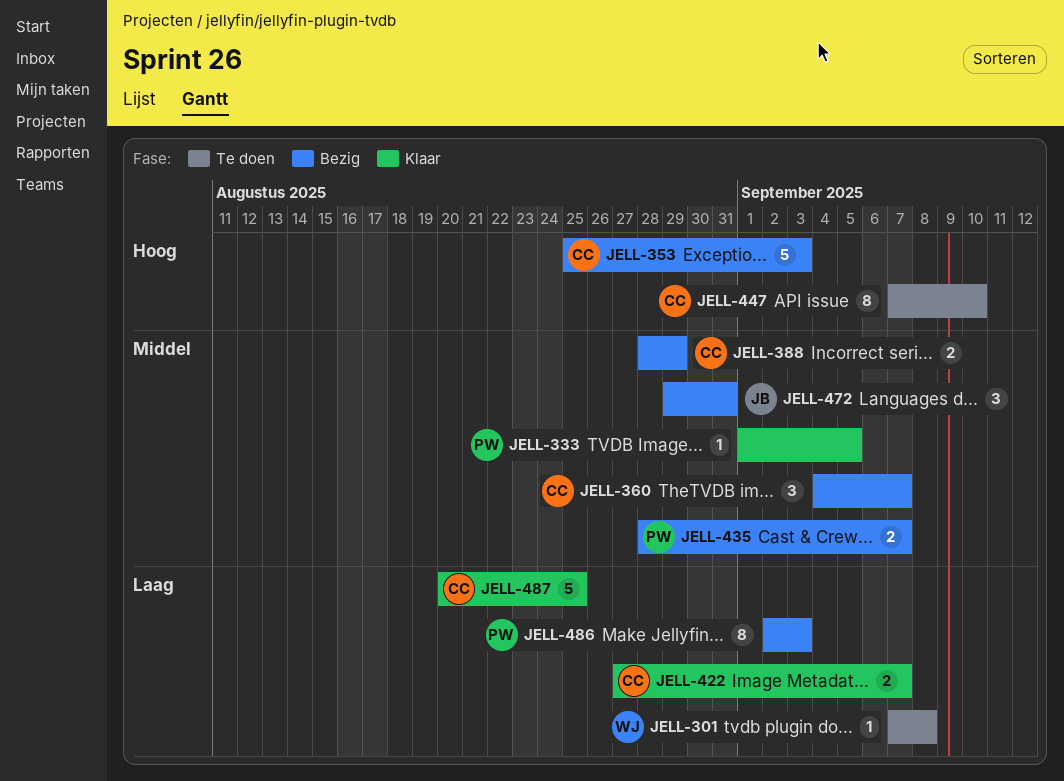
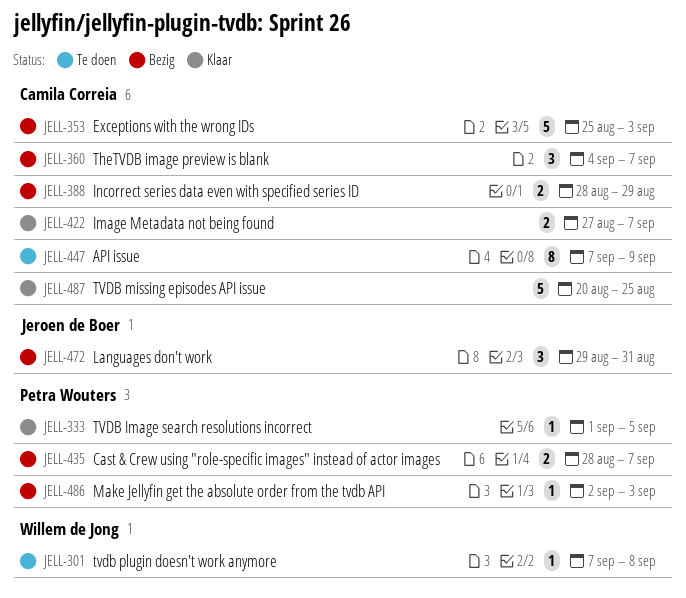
JELL-447, due: Sep 10 -> Sep 9
JELL-486, estimate: 8 -> 1

